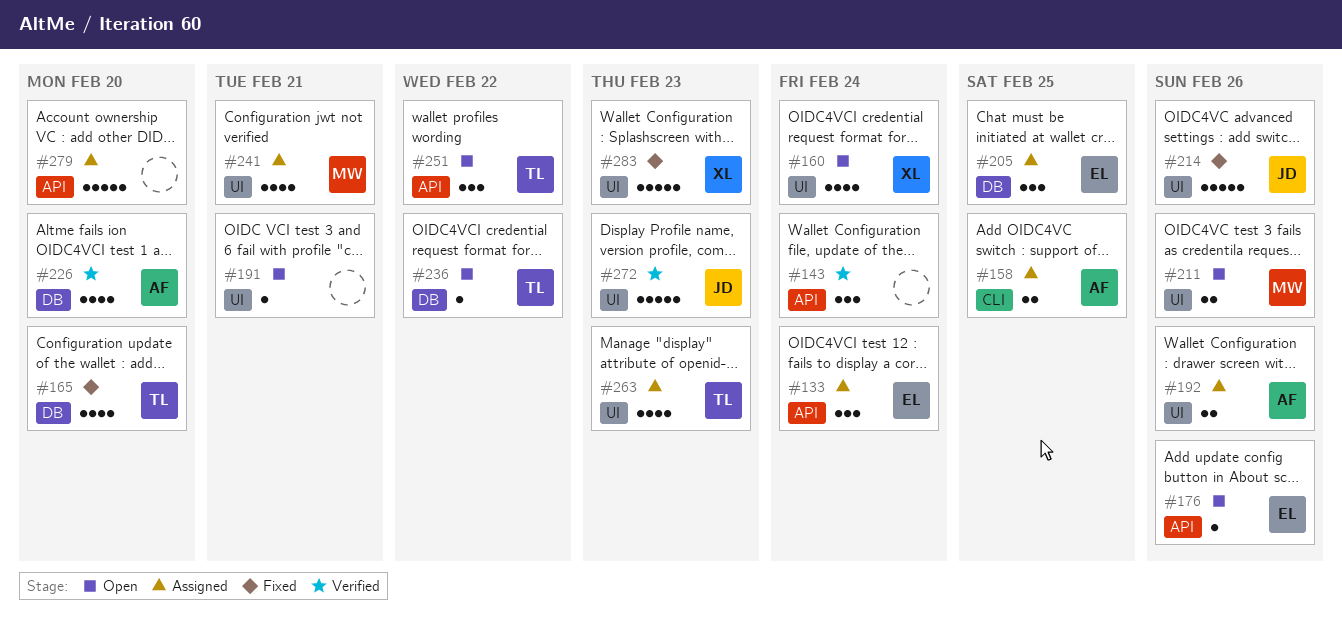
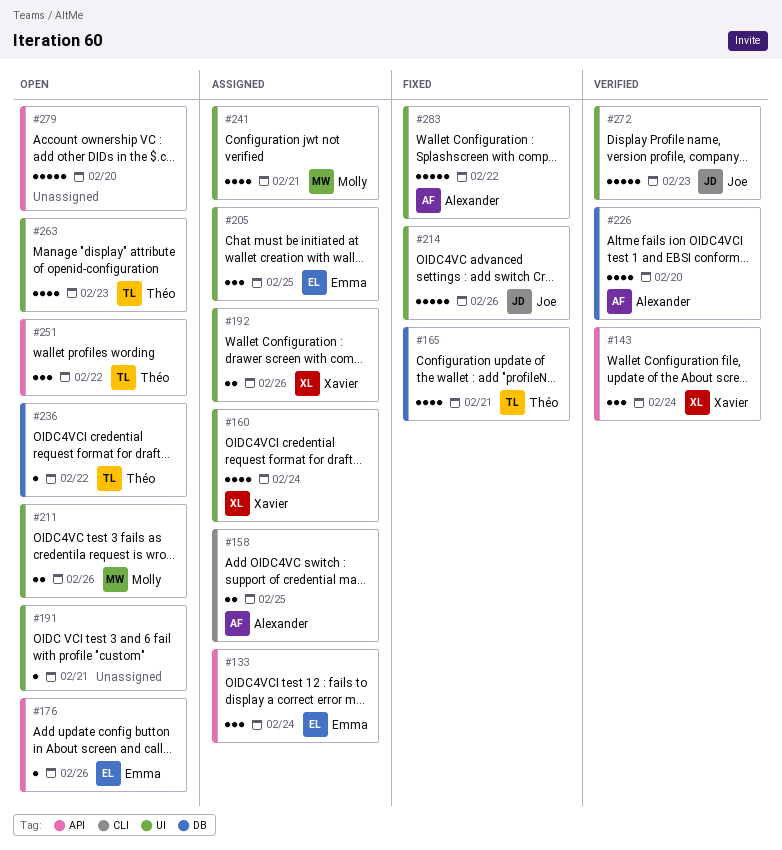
#143, owner: none -> Xavier
#160, status: Open -> Assigned
#165, due: Feb 20 -> Feb 21
#192, owner: Alexander -> Xavier
#205, label: DB -> UI
#263, status: Assigned -> Open
#279, status: Assigned -> Open
#283, owner: Xavier -> Alexander
#283, due: Feb 23 -> Feb 22

